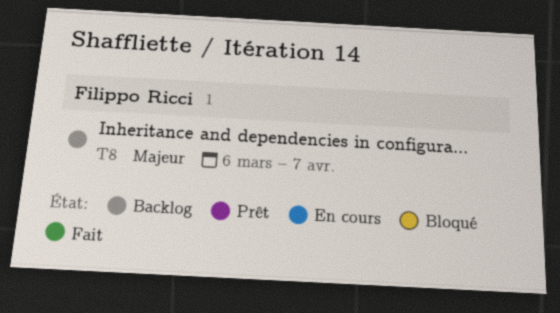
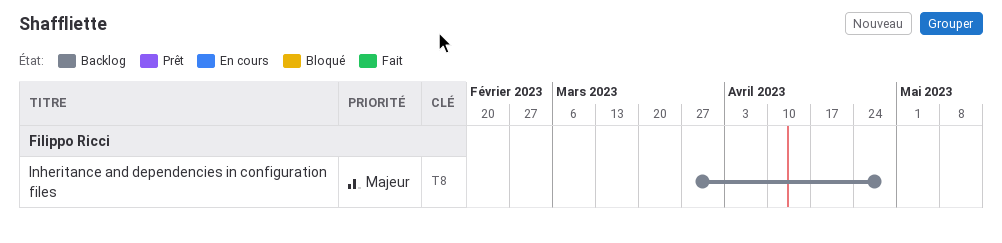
T8, start: Mar 6 -> Mar 27
T8, due: Apr 7 -> Apr 28

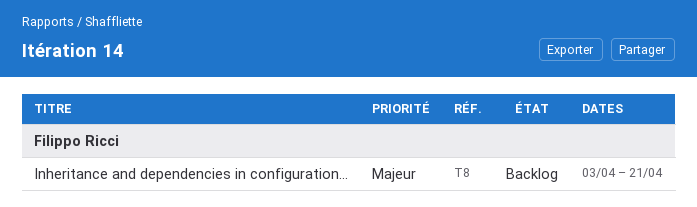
T8, start: Mar 27 -> Apr 3
T8, due: Apr 28 -> Apr 21

